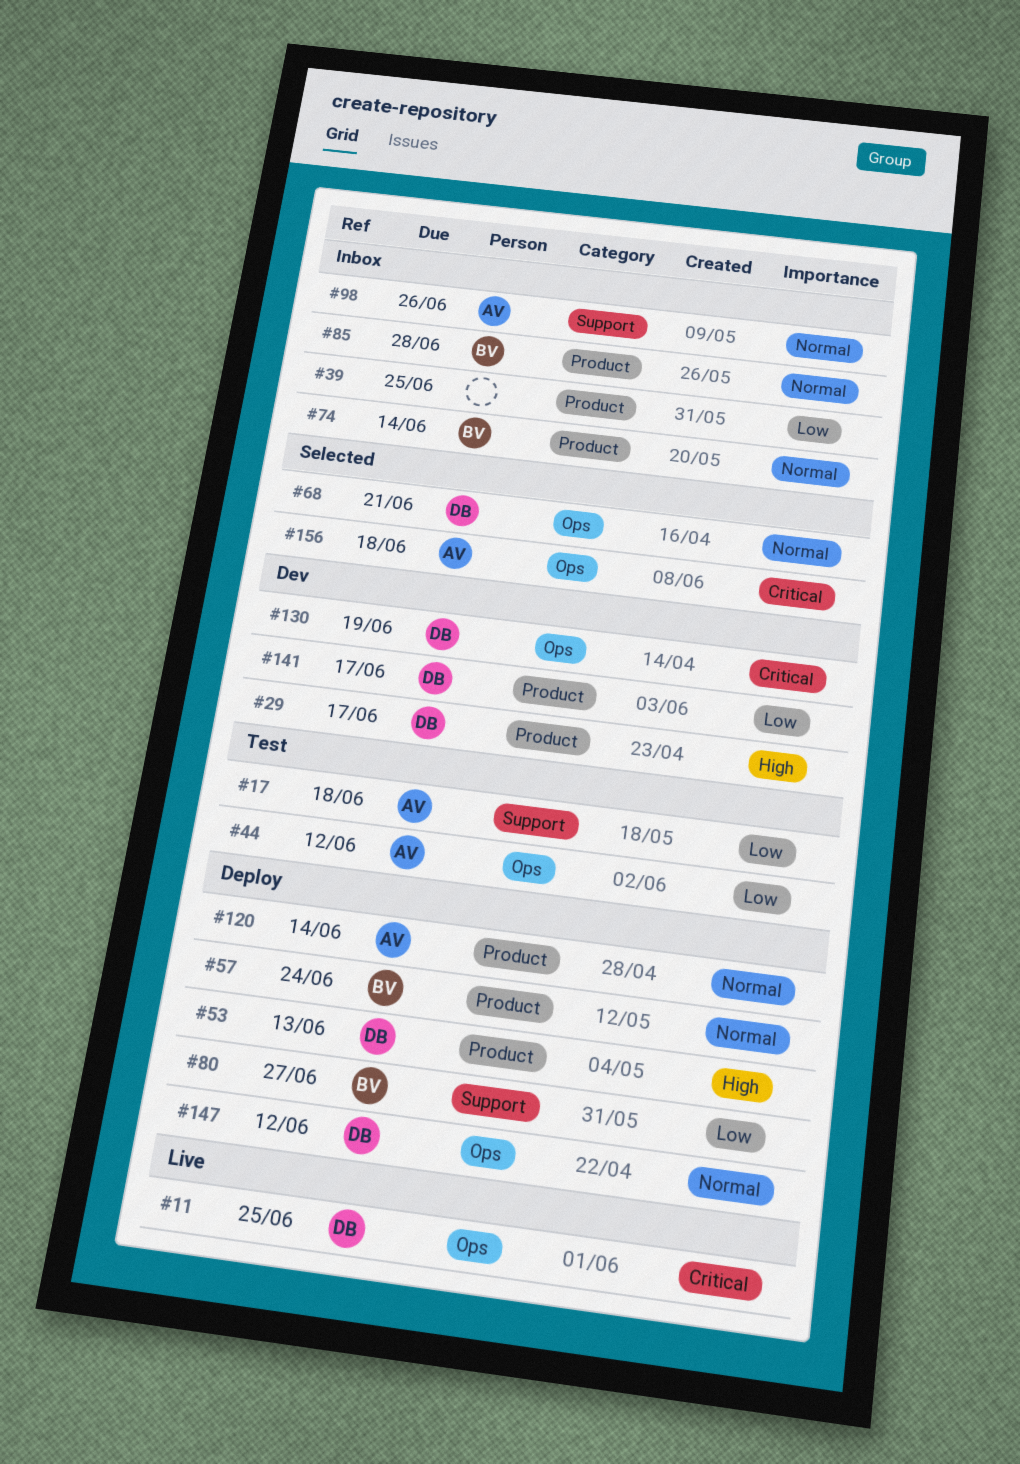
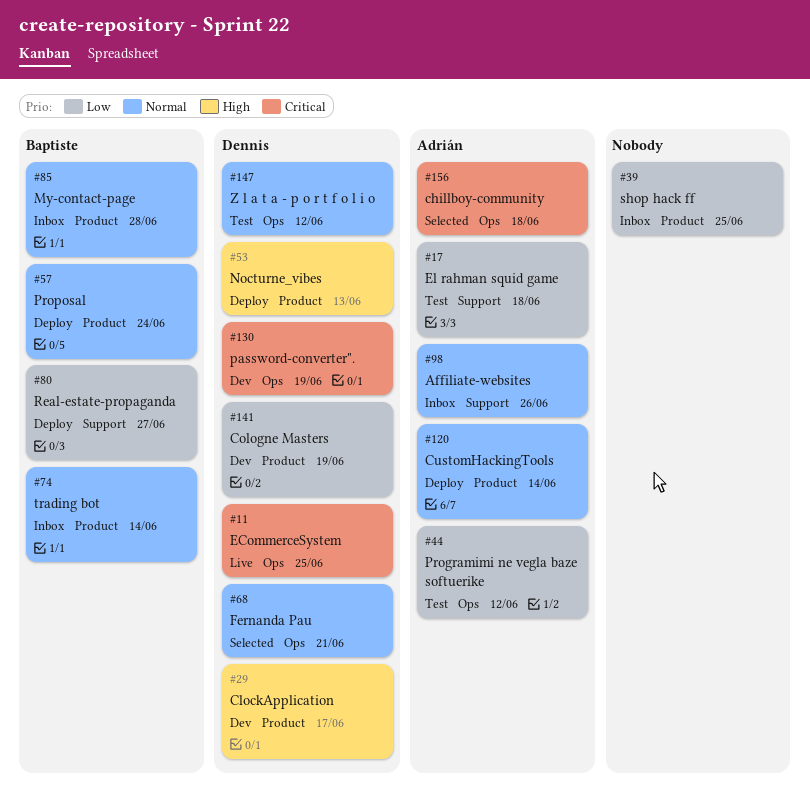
#141, due: Jun 17 -> Jun 19
#147, status: Deploy -> Test

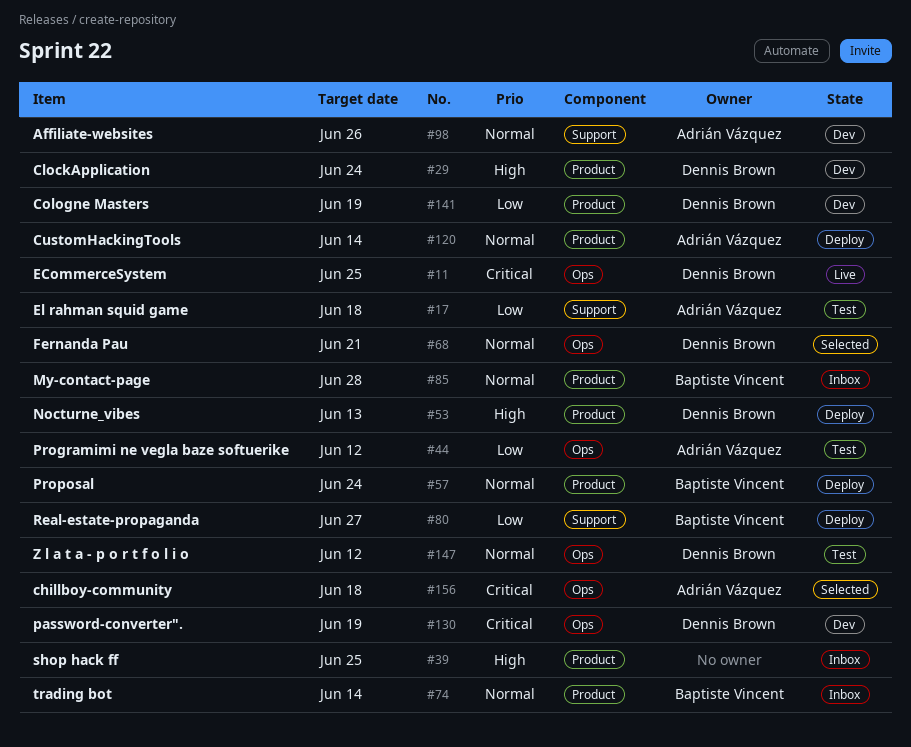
#29, due: Jun 17 -> Jun 24
#39, priority: Low -> High
#98, status: Inbox -> Dev

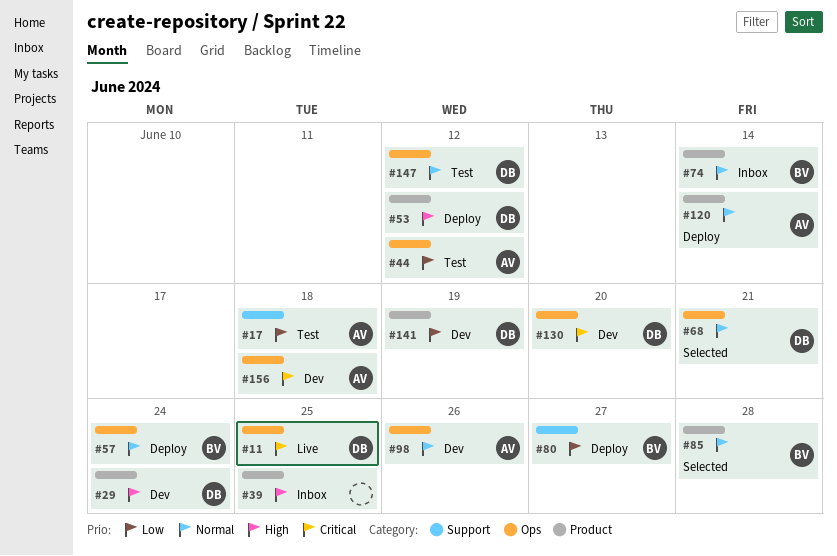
#53, due: Jun 13 -> Jun 12
#57, label: Product -> Ops
#85, status: Inbox -> Selected
#98, label: Support -> Ops
#130, due: Jun 19 -> Jun 20
#156, status: Selected -> Dev

